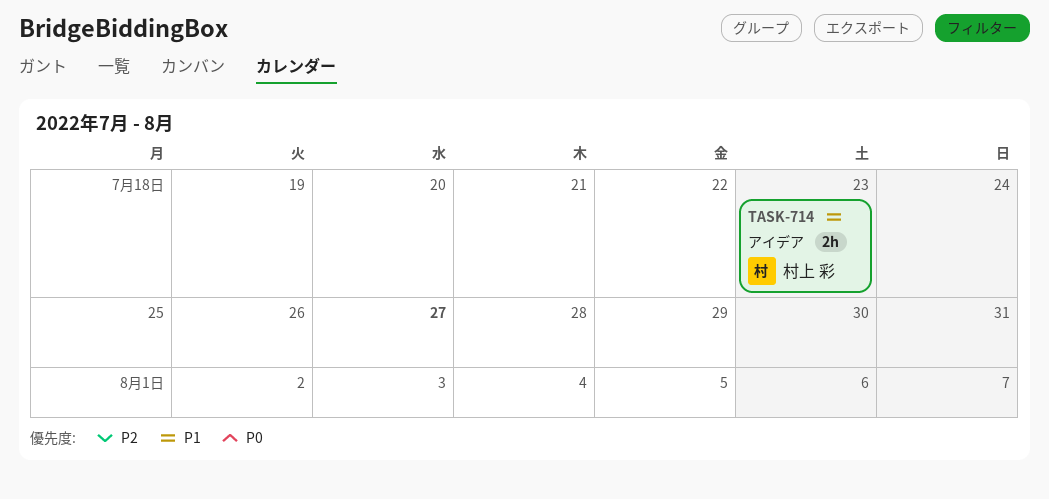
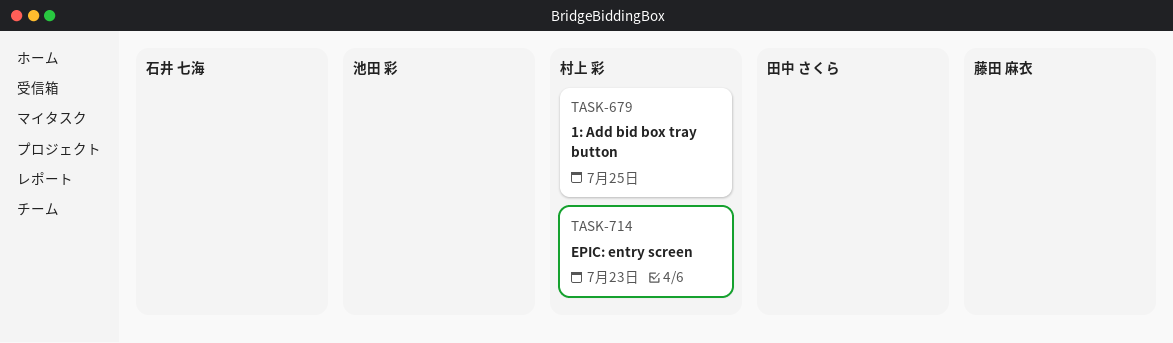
TASK-679: none -> present

